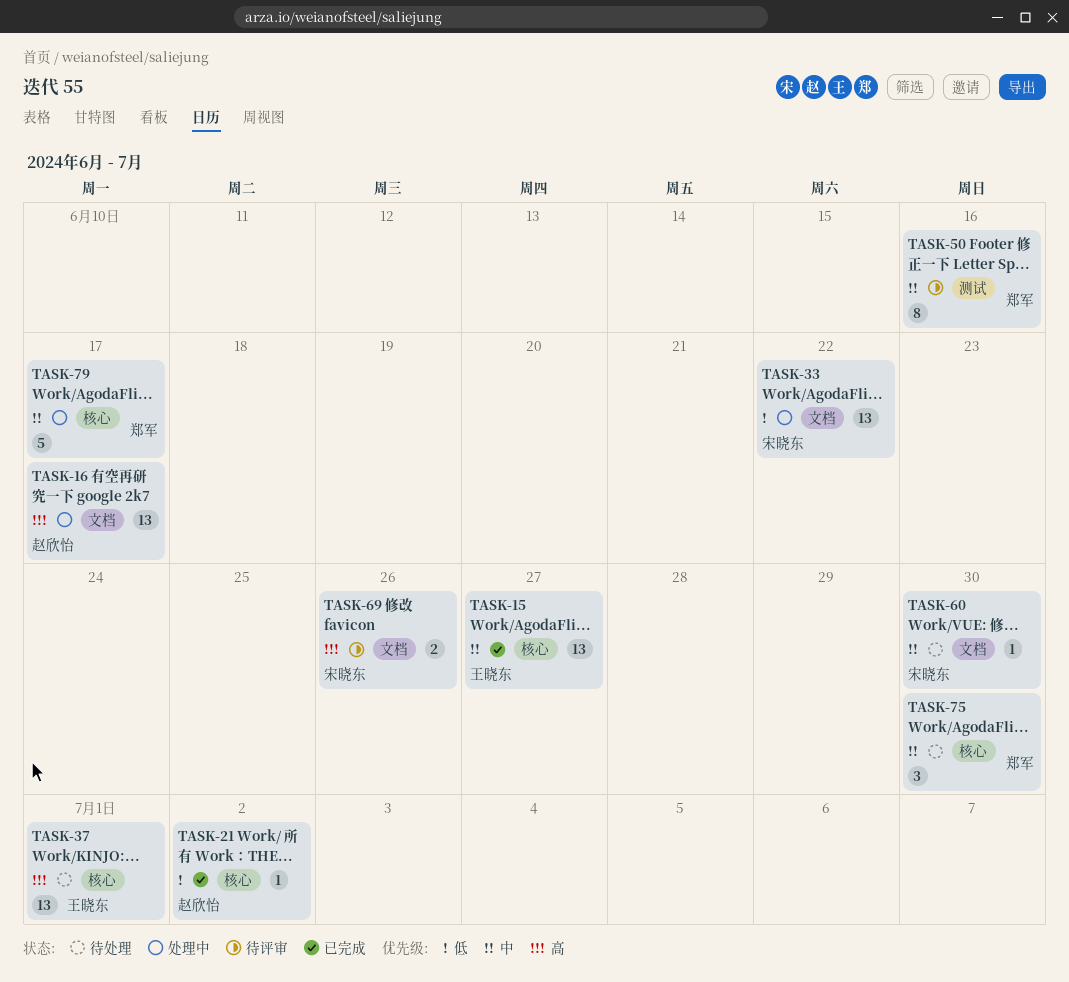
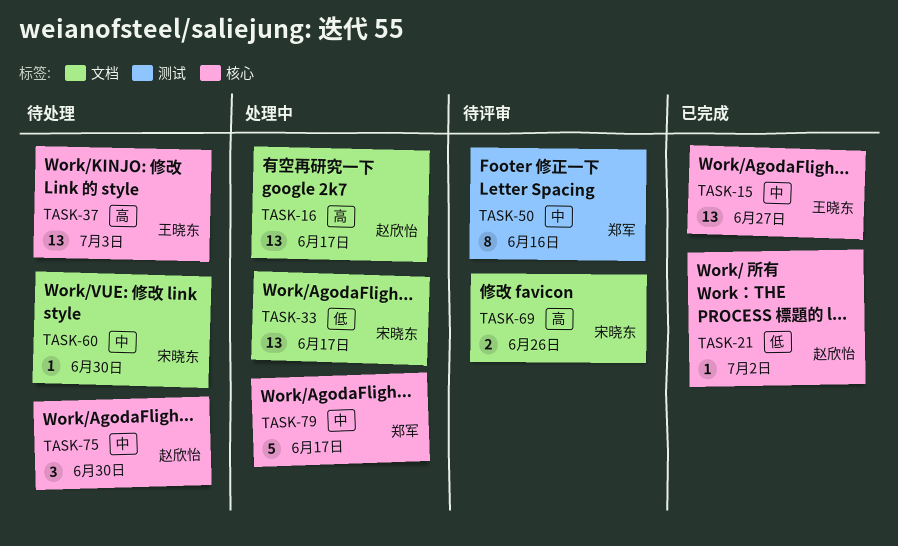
TASK-33, due: Jun 22 -> Jun 17
TASK-37, due: Jul 1 -> Jul 3
TASK-75, owner: 郑军 -> 赵欣怡

